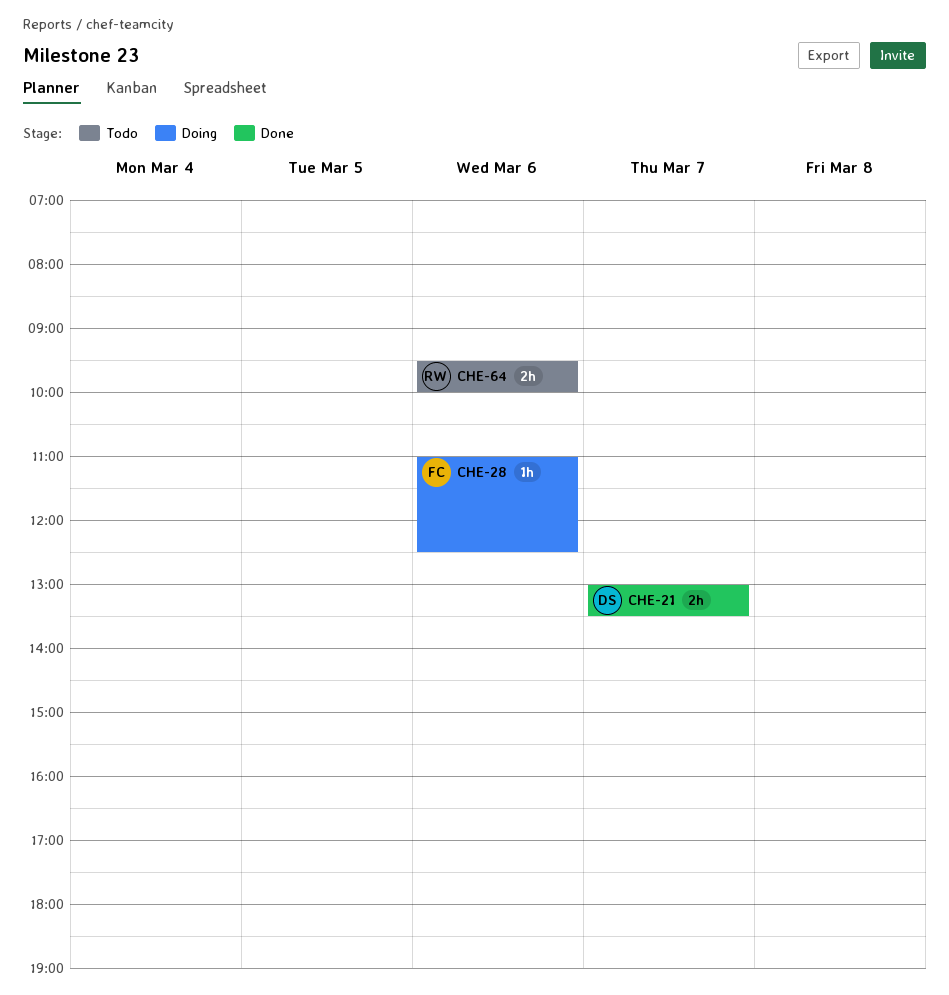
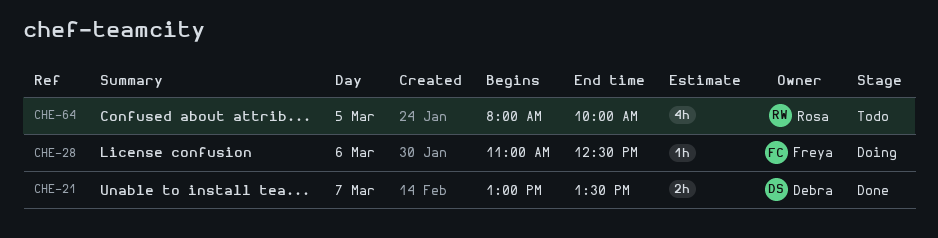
CHE-64, estimate: 2h -> 4h
CHE-64, day: Mar 6 -> Mar 5
CHE-64, begins: 09:30 -> 08:00

